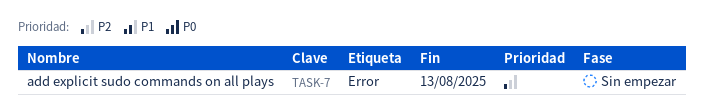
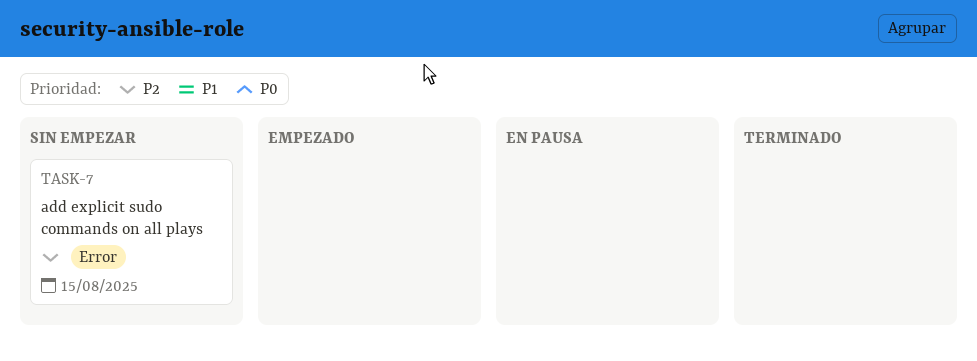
TASK-7, due: Aug 13 -> Aug 15

